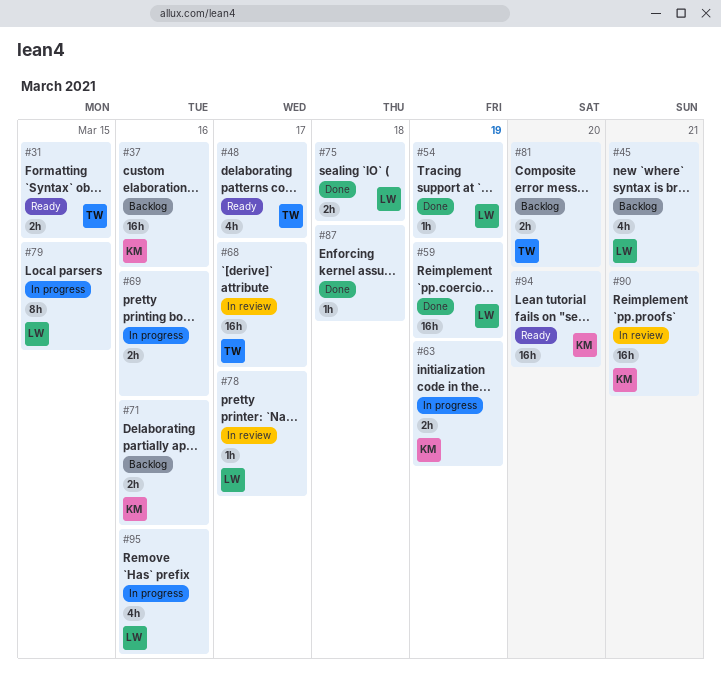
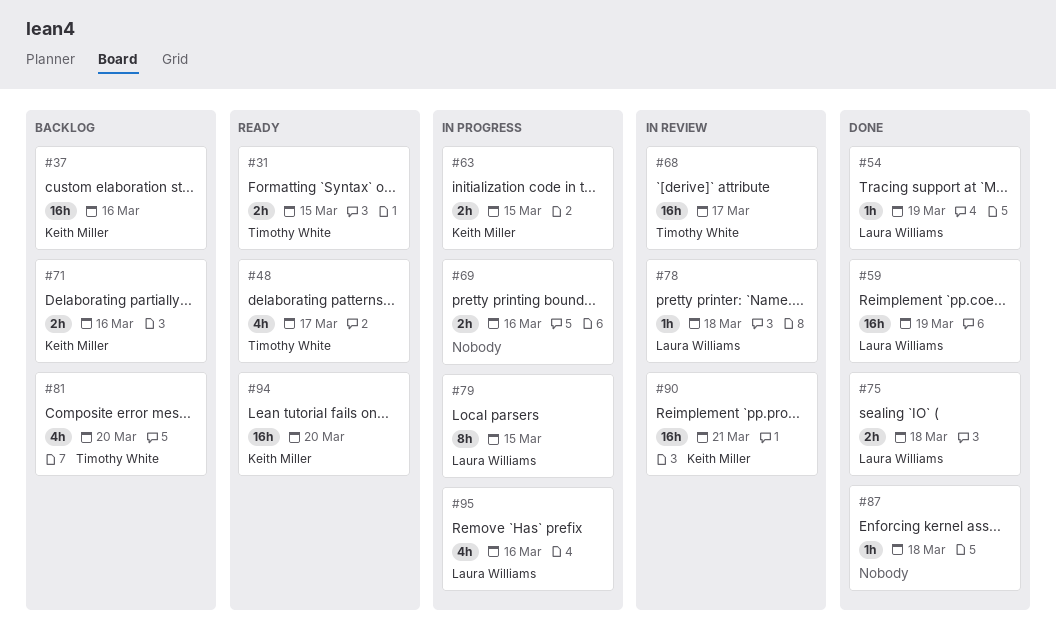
#45: present -> none
#63, day: Mar 19 -> Mar 15
#78, day: Mar 17 -> Mar 18
#81, estimate: 2h -> 4h

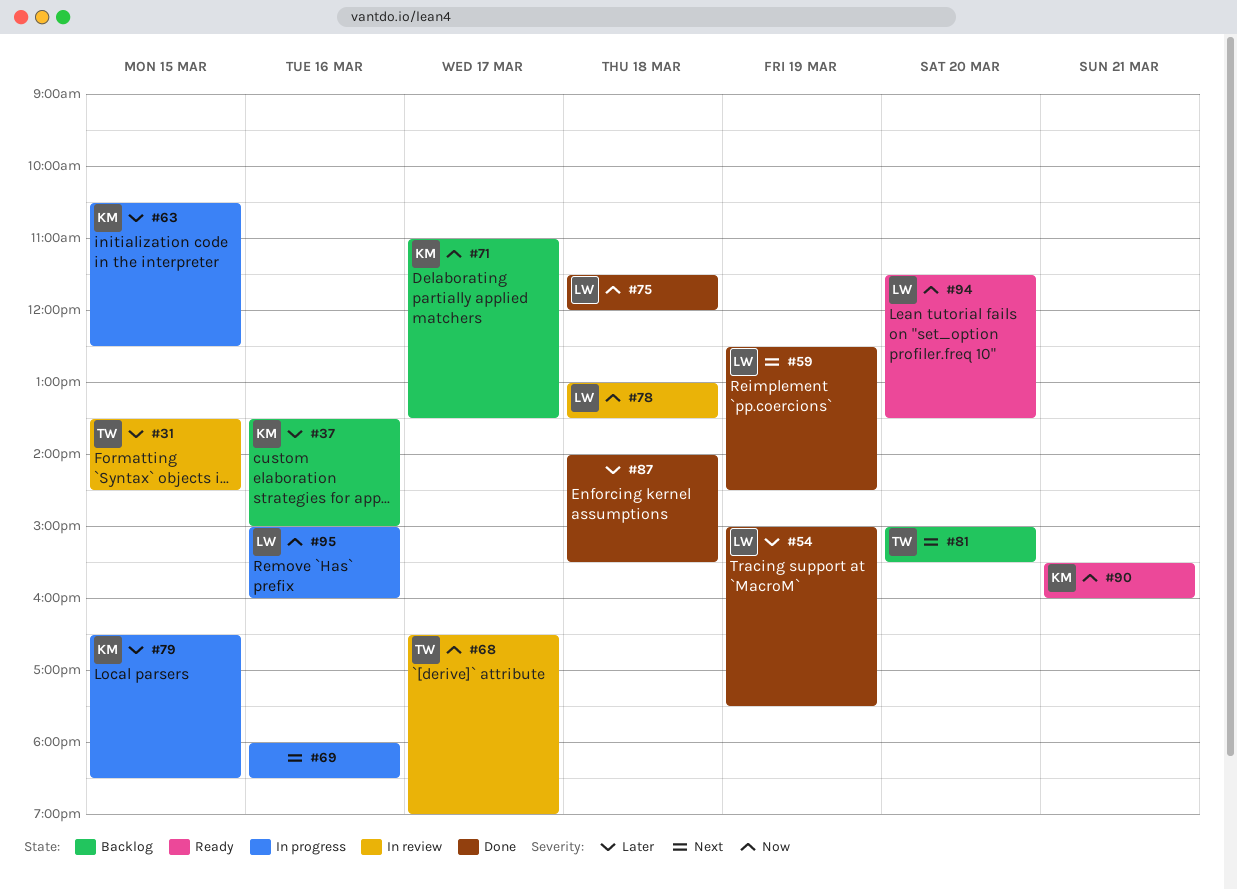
#31, status: Ready -> In review
#48: present -> none
#71, day: Mar 16 -> Mar 17
#79, owner: Laura Williams -> Keith Miller
#90, status: In review -> Ready
#94, owner: Keith Miller -> Laura Williams

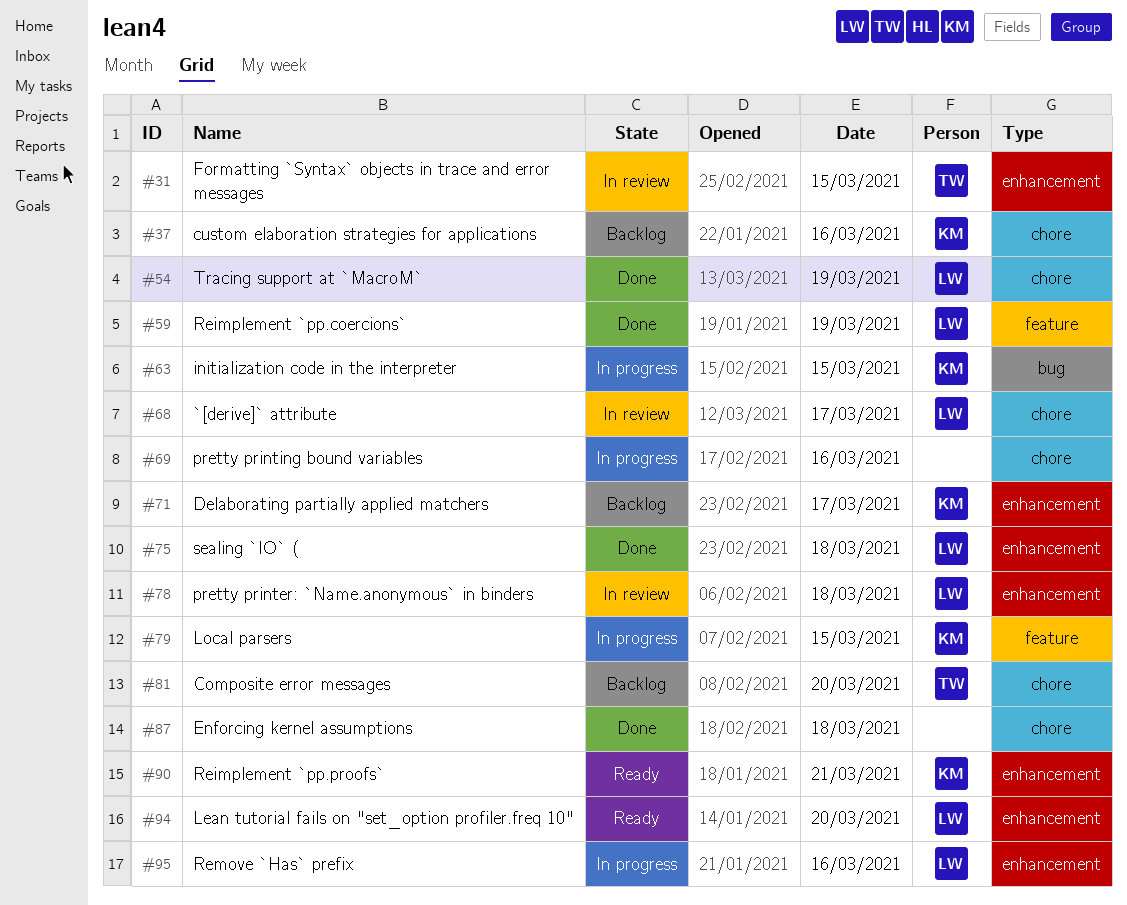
#68, owner: TW -> LW

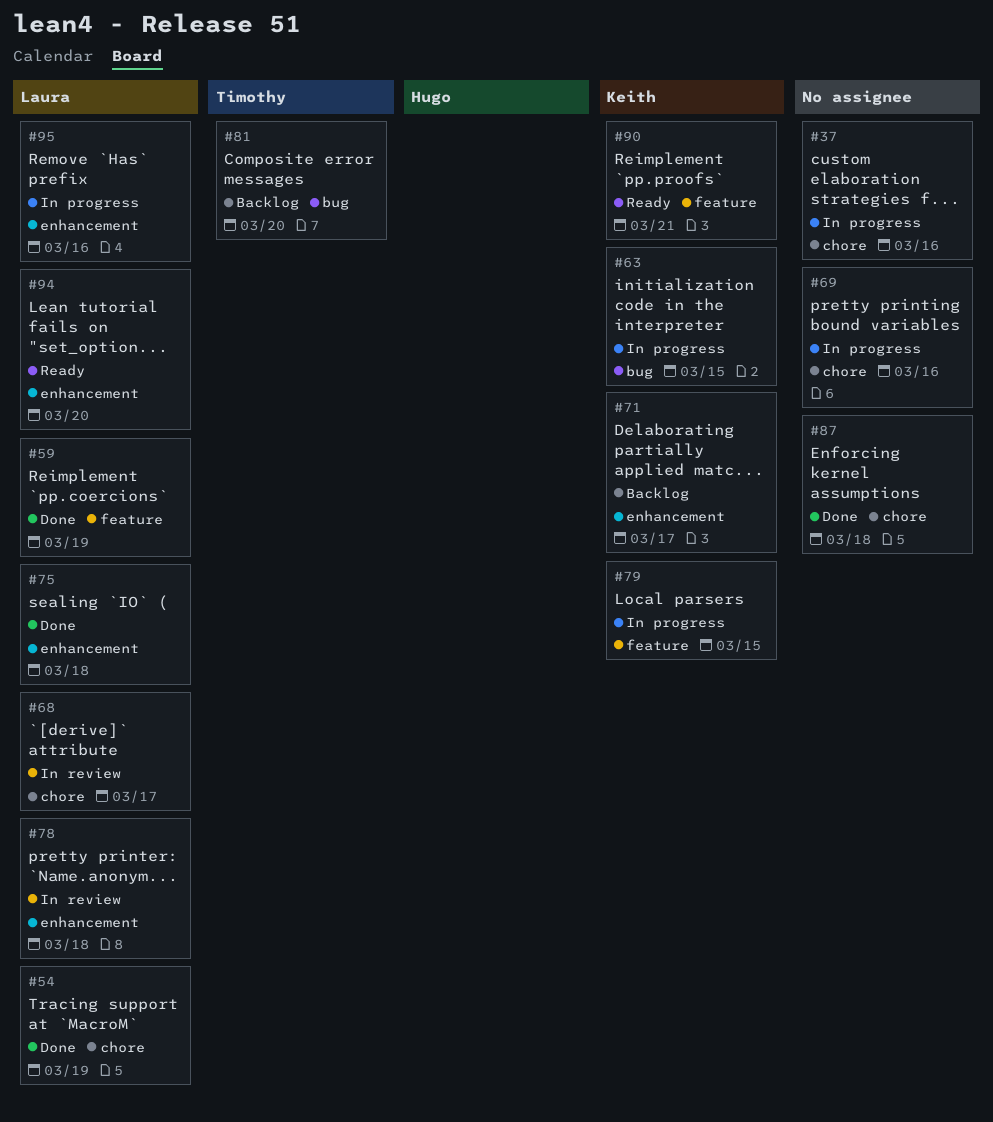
#31: present -> none
#37, status: Backlog -> In progress
#37, owner: Keith -> none
#81, label: chore -> bug
#90, label: enhancement -> feature

